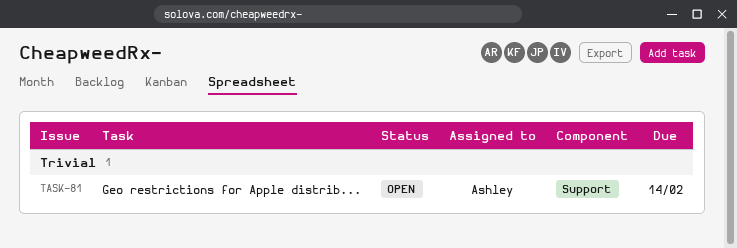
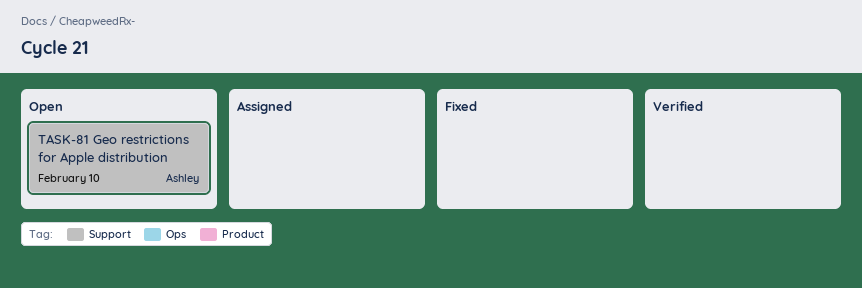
TASK-81, due: Feb 14 -> Feb 10

